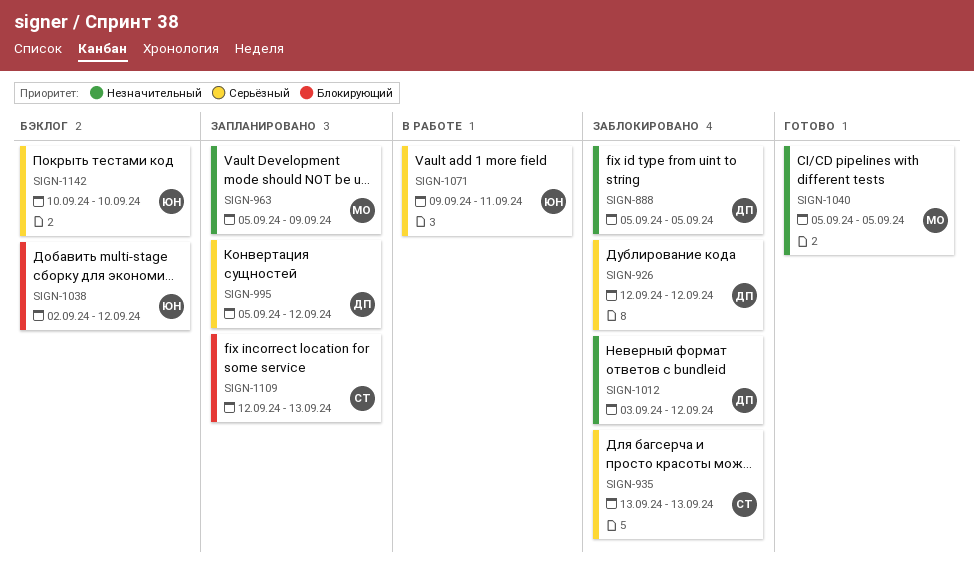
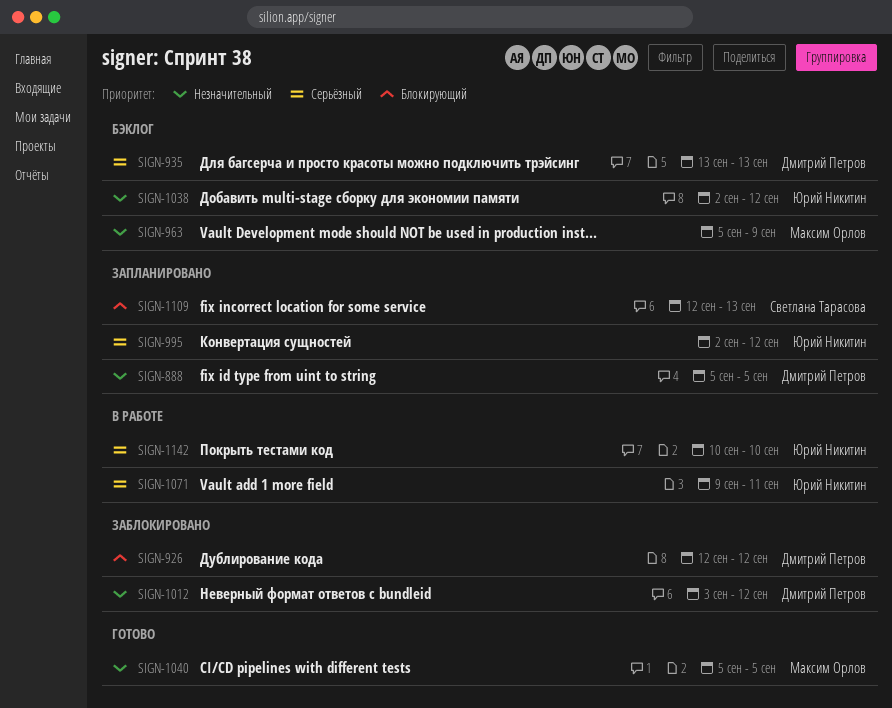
SIGN-888, status: Заблокировано -> Запланировано
SIGN-926, priority: Серьёзный -> Блокирующий
SIGN-935, status: Заблокировано -> Бэклог
SIGN-935, owner: Светлана Тарасова -> Дмитрий Петров
SIGN-963, status: Запланировано -> Бэклог
SIGN-995, owner: Дмитрий Петров -> Юрий Никитин
SIGN-995, start: Sep 5 -> Sep 2
SIGN-1038, priority: Блокирующий -> Незначительный
SIGN-1142, status: Бэклог -> В работе

